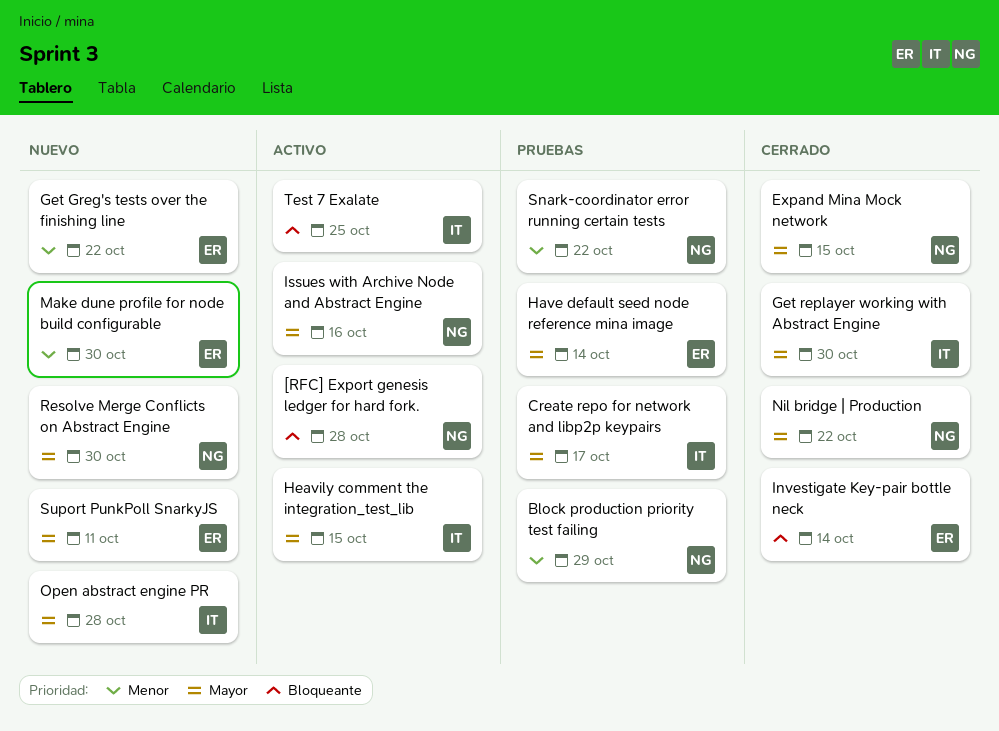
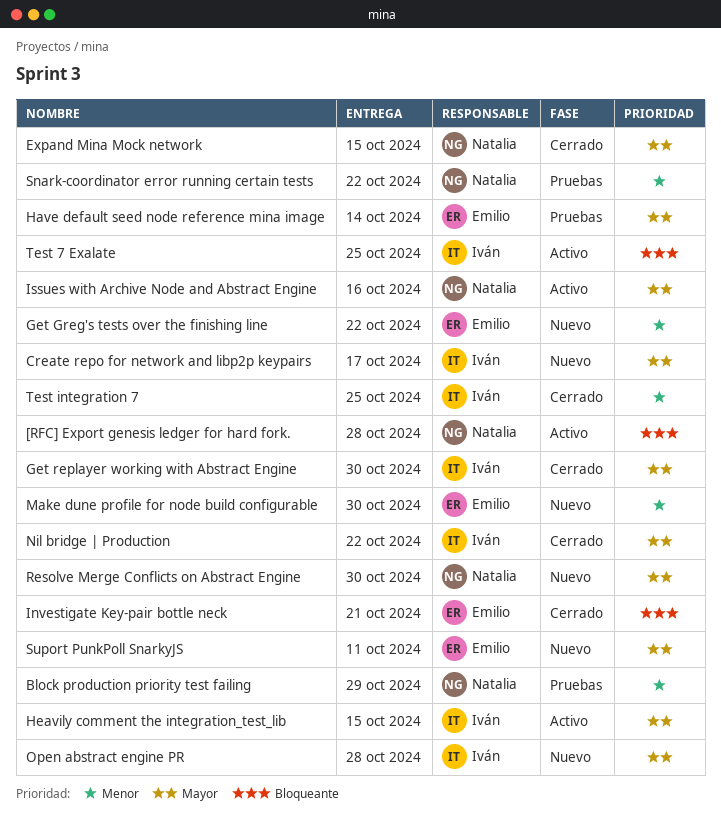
Create repo for network and libp2p keypairs, status: Pruebas -> Nuevo
Investigate Key-pair bottle neck, due: Oct 14 -> Oct 21
Nil bridge | Production, owner: Natalia -> Iván
Test integration 7: none -> present

